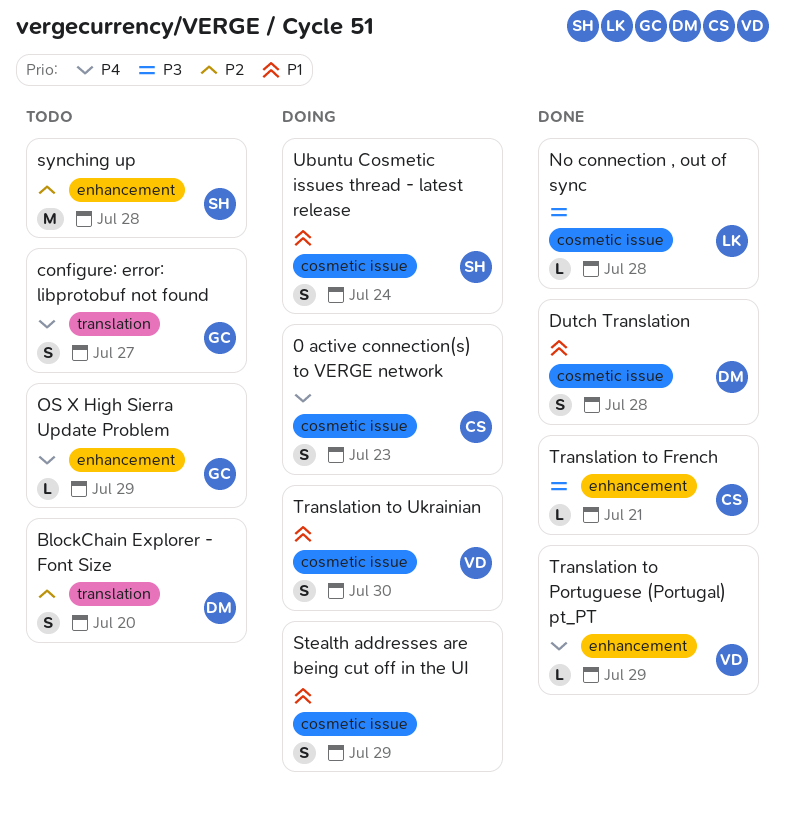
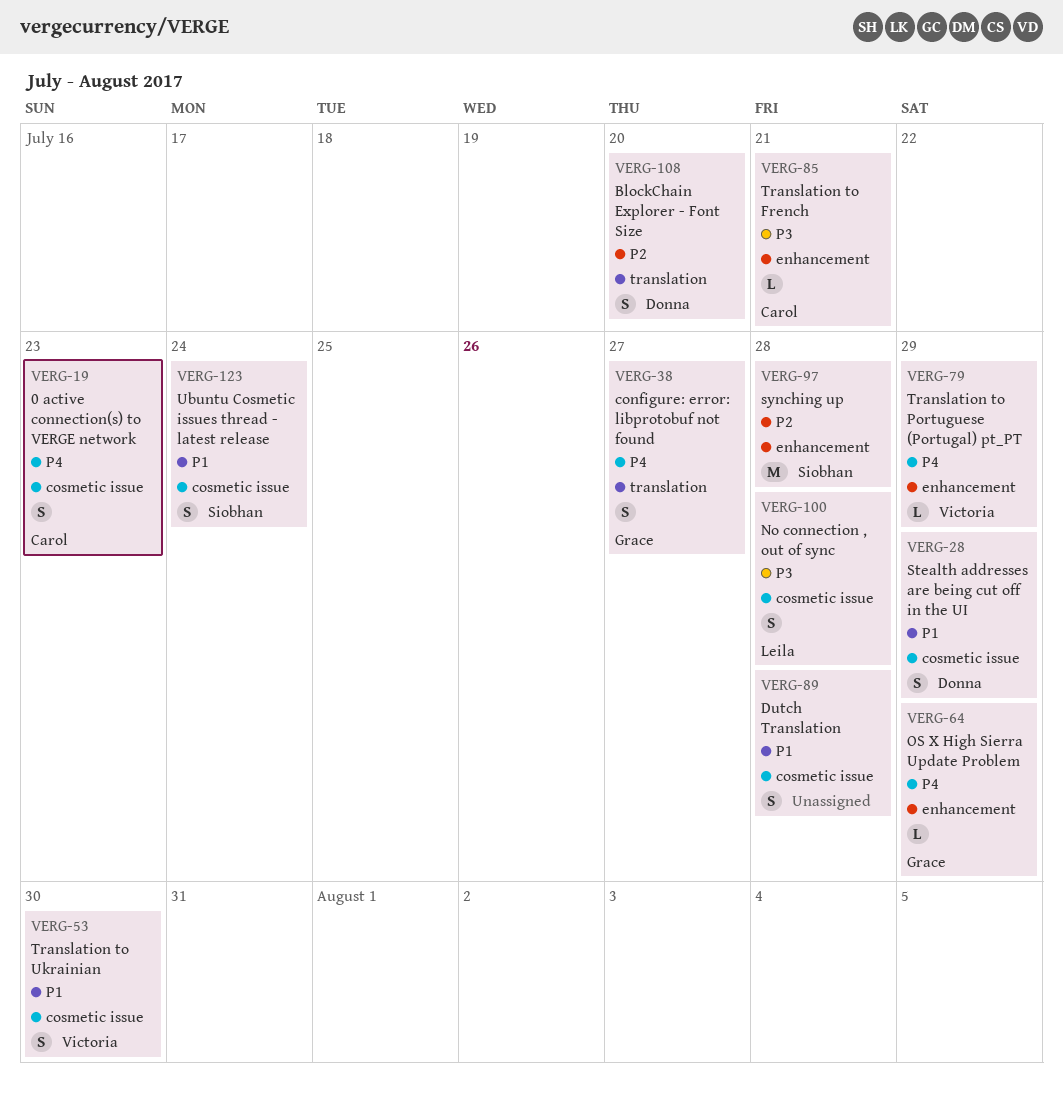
Dutch Translation, owner: Donna -> none
No connection , out of sync, estimate: L -> S
Stealth addresses are being cut off in the UI, owner: none -> Donna

